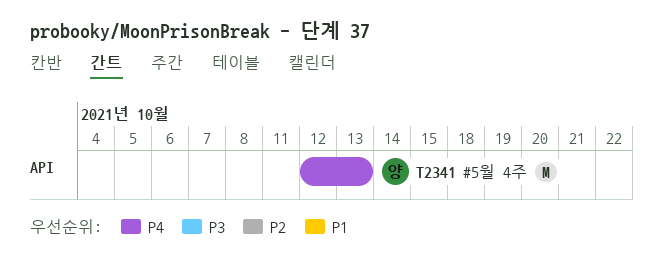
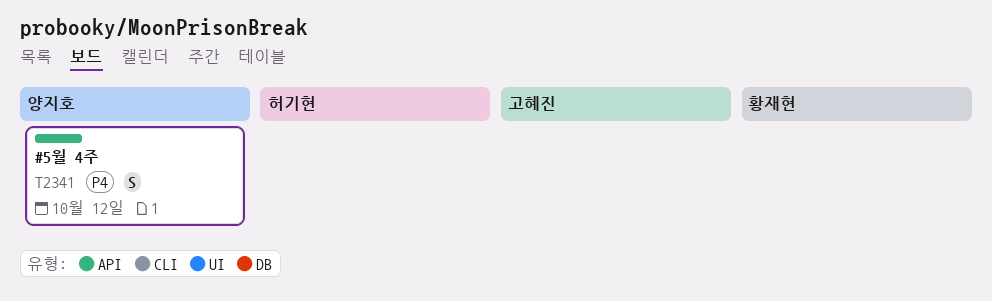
T2341, estimate: M -> S
T2341, due: Oct 13 -> Oct 12

